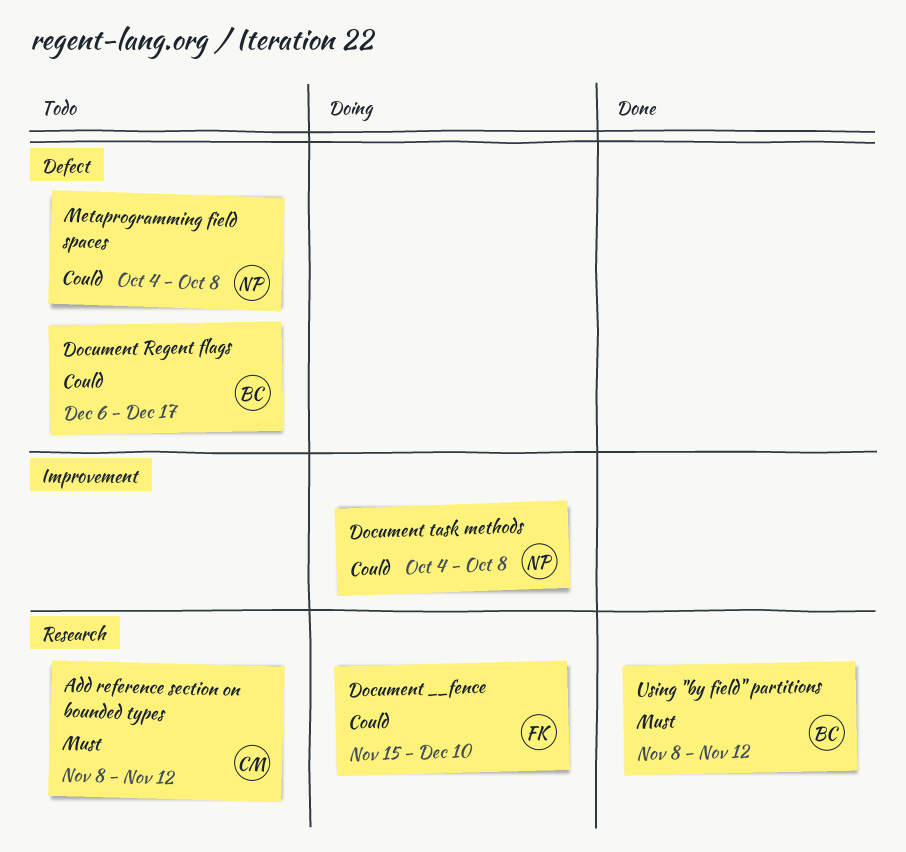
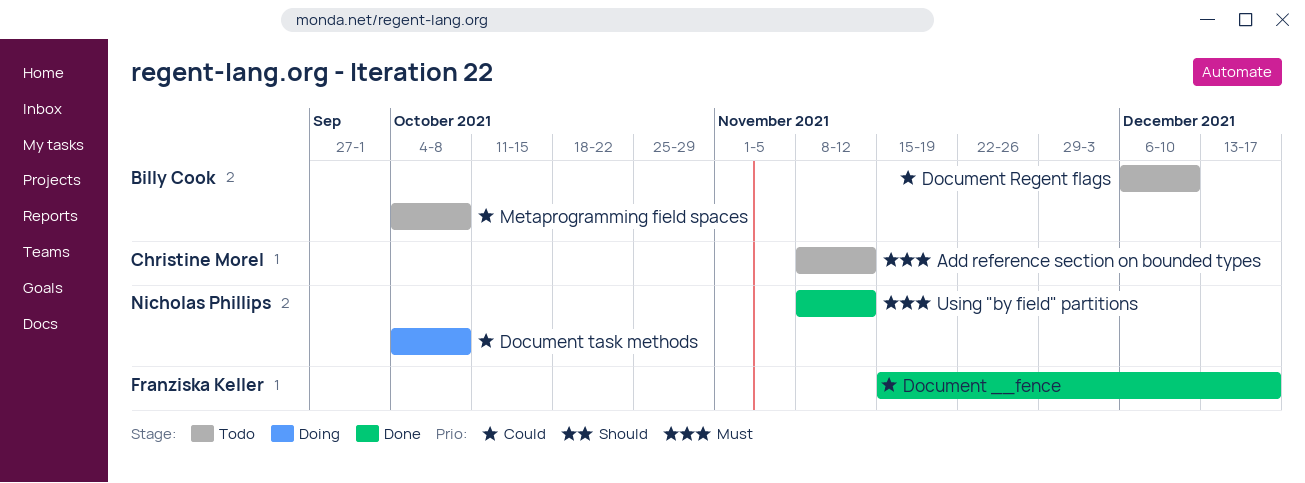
Document __fence, status: Doing -> Done
Document __fence, due: Dec 10 -> Dec 17
Document Regent flags, due: Dec 17 -> Dec 10
Metaprogramming field spaces, owner: Nicholas Phillips -> Billy Cook
Using "by field" partitions, owner: Billy Cook -> Nicholas Phillips

